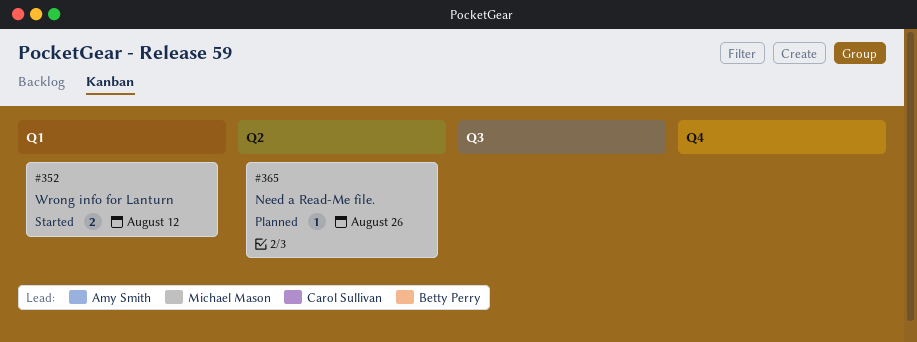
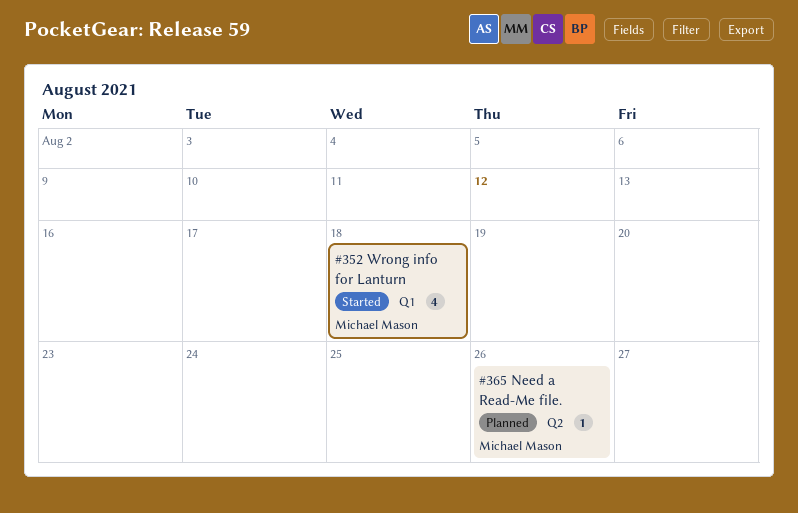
#352, estimate: 2 -> 4
#352, due: Aug 12 -> Aug 18

